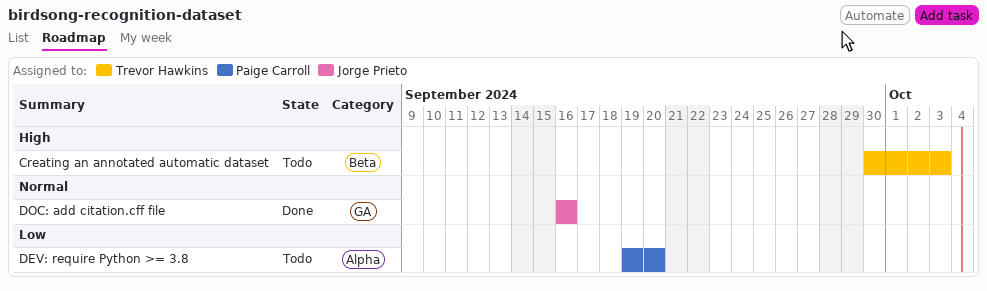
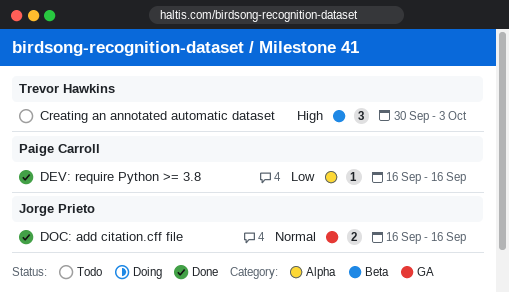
DEV: require Python >= 3.8, status: Todo -> Done
DEV: require Python >= 3.8, start: Sep 19 -> Sep 16
DEV: require Python >= 3.8, due: Sep 20 -> Sep 16

